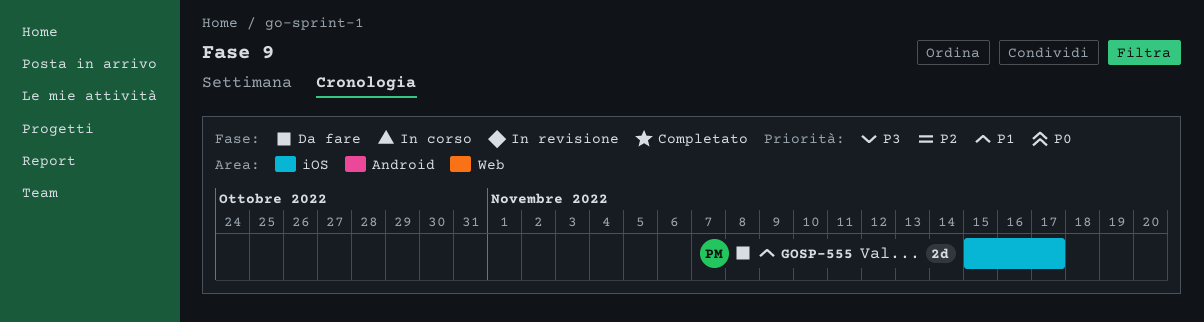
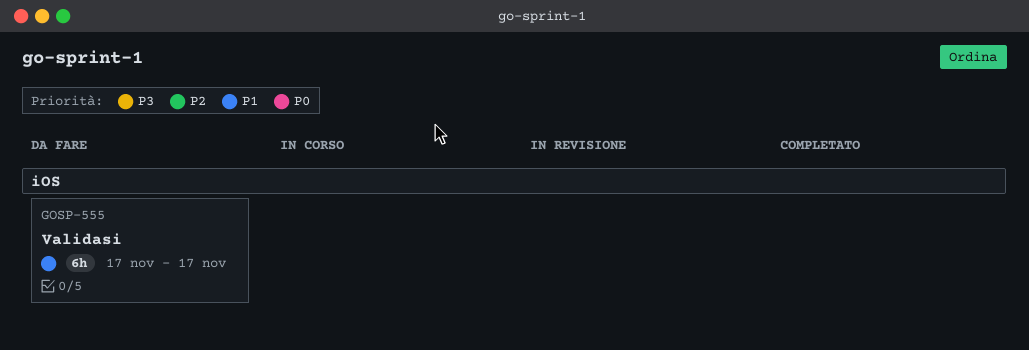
GOSP-555, estimate: 2d -> 6h
GOSP-555, start: Nov 15 -> Nov 17

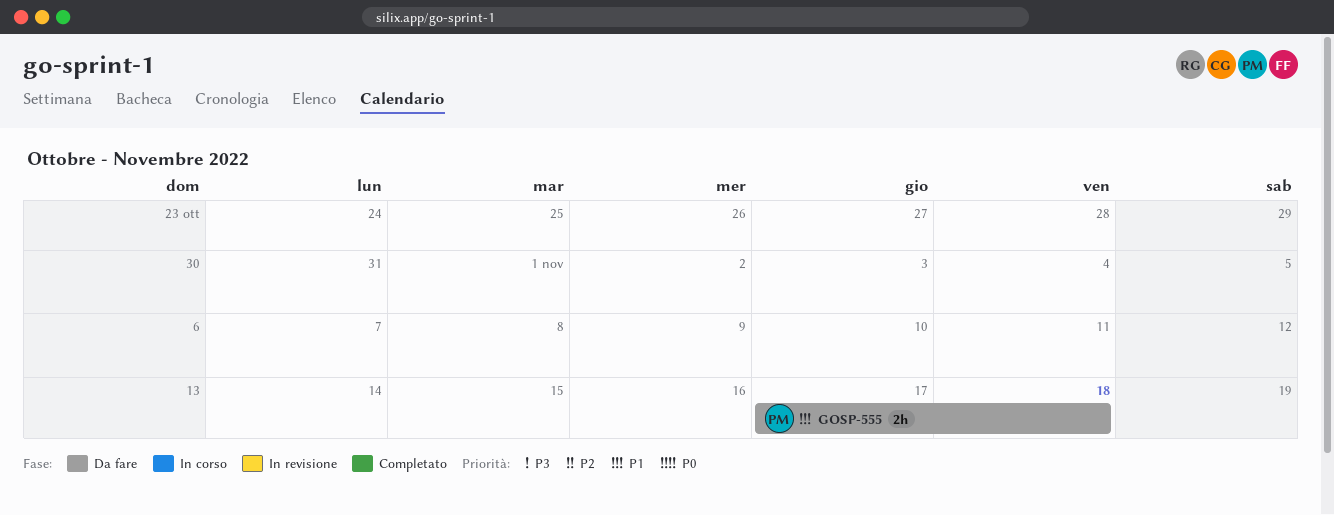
GOSP-555, estimate: 6h -> 2h
GOSP-555, due: Nov 17 -> Nov 18

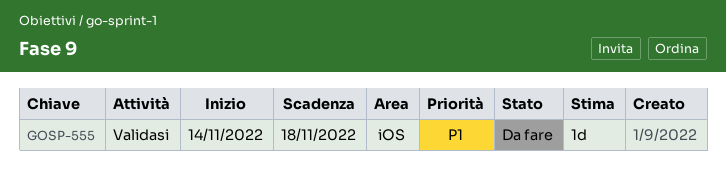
GOSP-555, estimate: 2h -> 1d
GOSP-555, start: Nov 17 -> Nov 14

